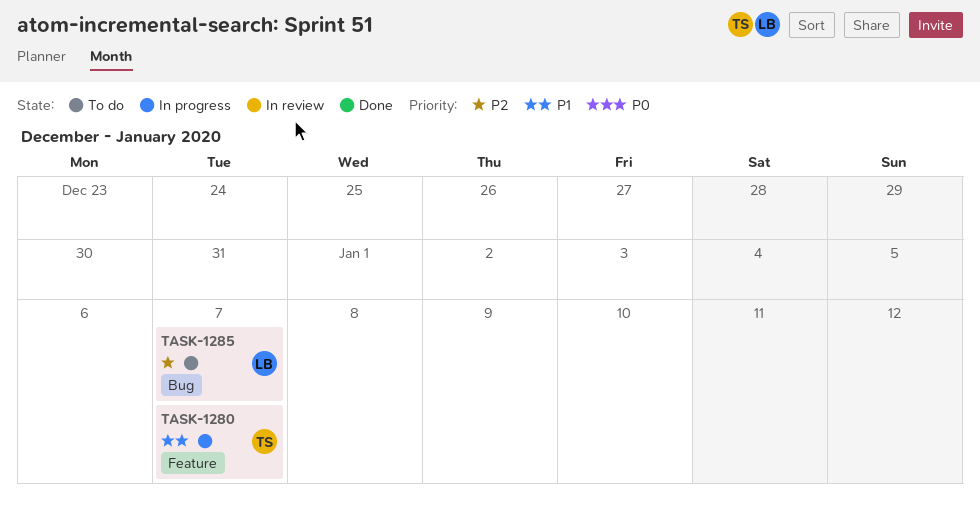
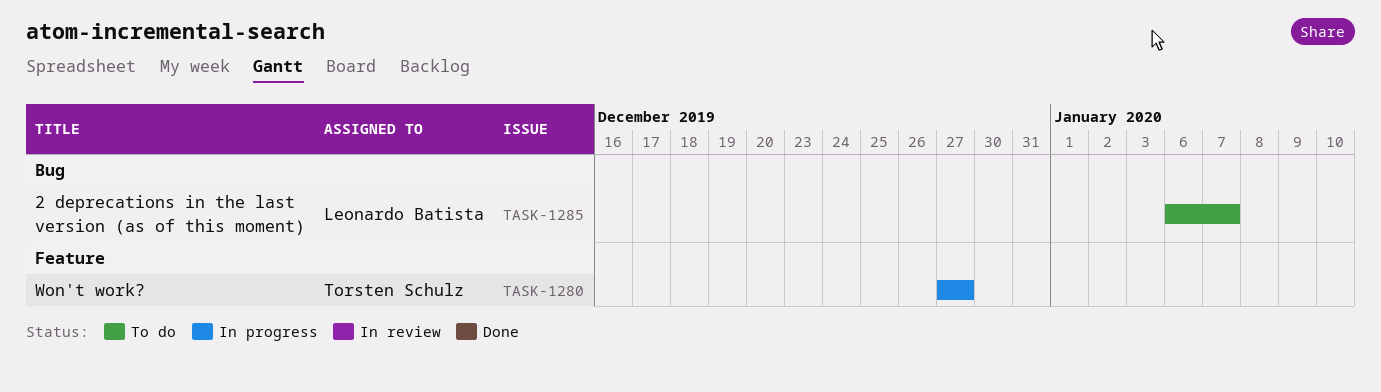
TASK-1280, due: Jan 7 -> Dec 27

